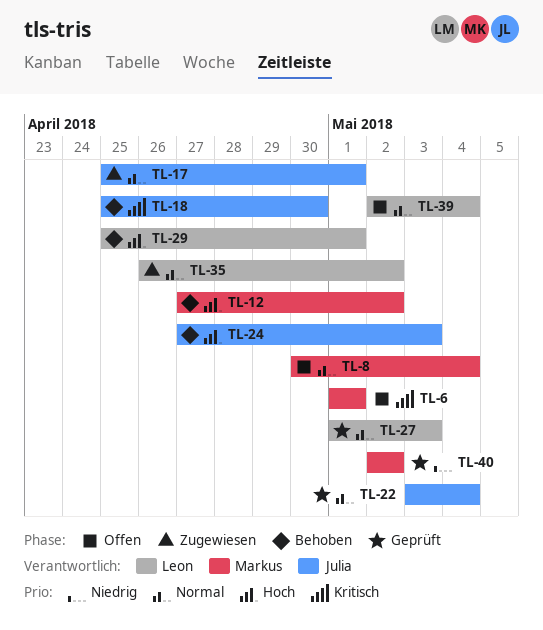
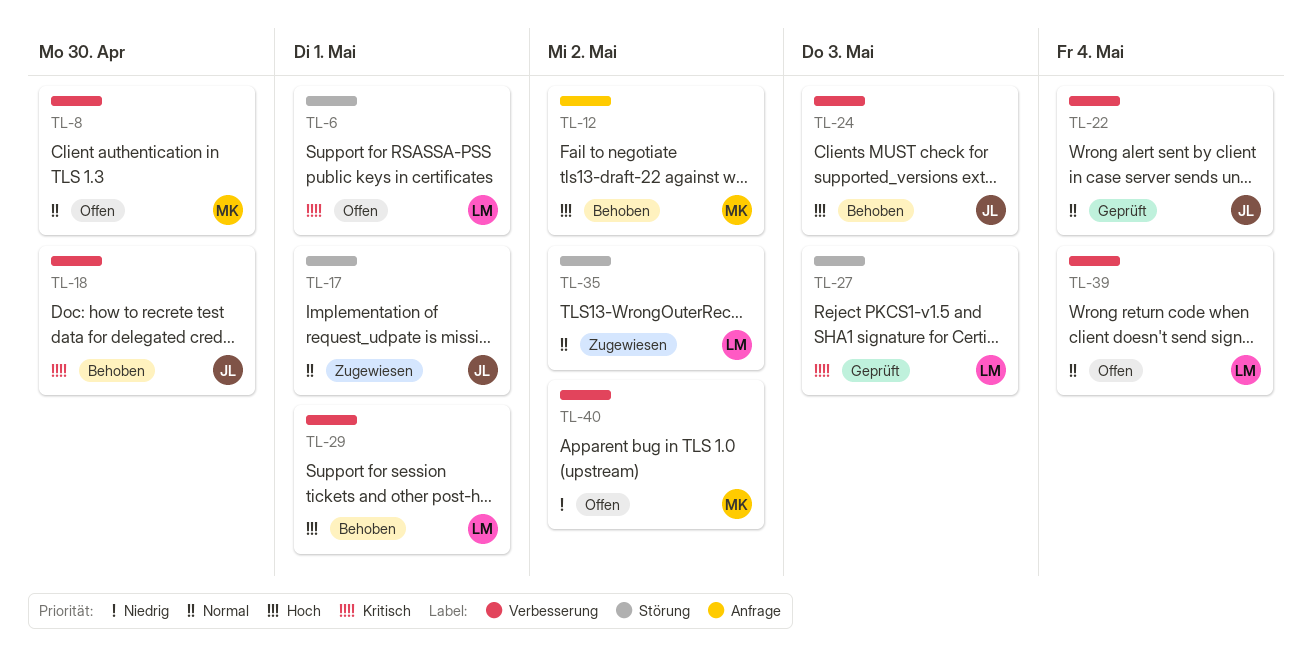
TL-6, owner: Markus -> Leon
TL-8, due: May 4 -> Apr 30
TL-27, priority: Normal -> Kritisch
TL-40, status: Geprüft -> Offen

